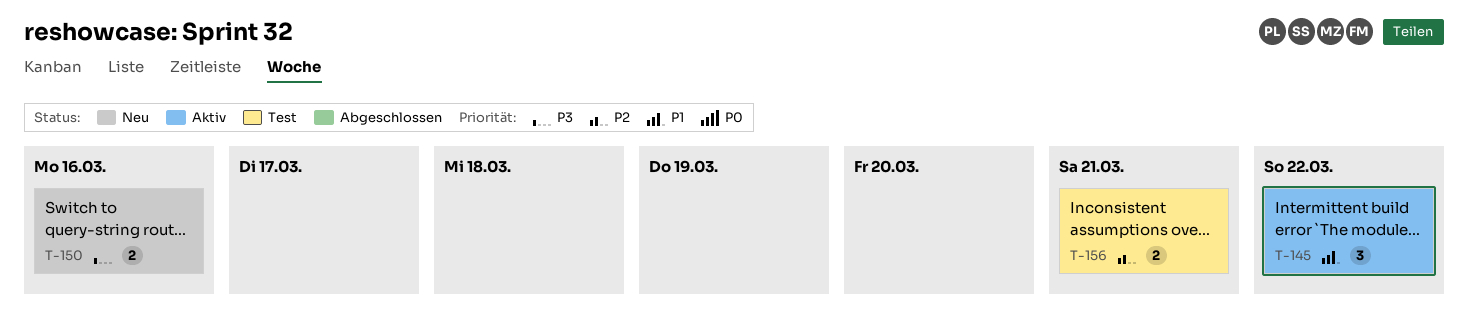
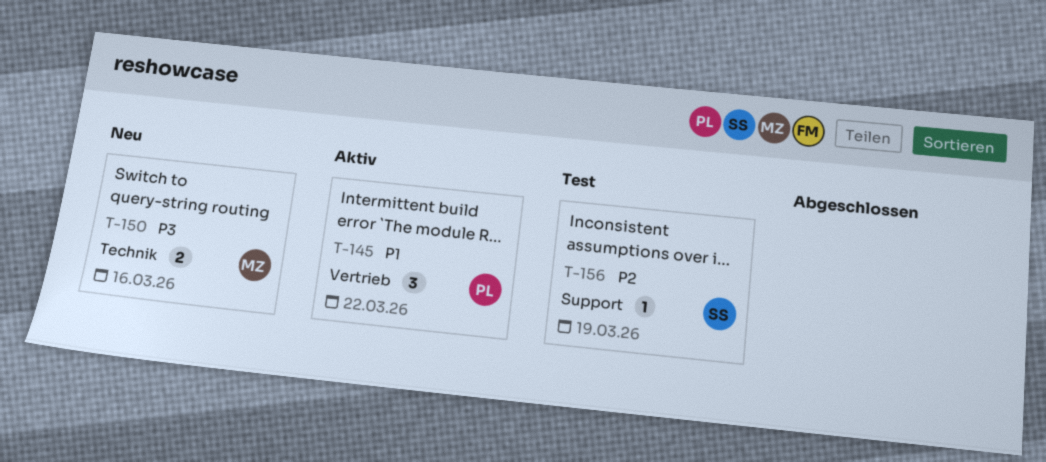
T-156, estimate: 2 -> 1
T-156, due: Mar 21 -> Mar 19

